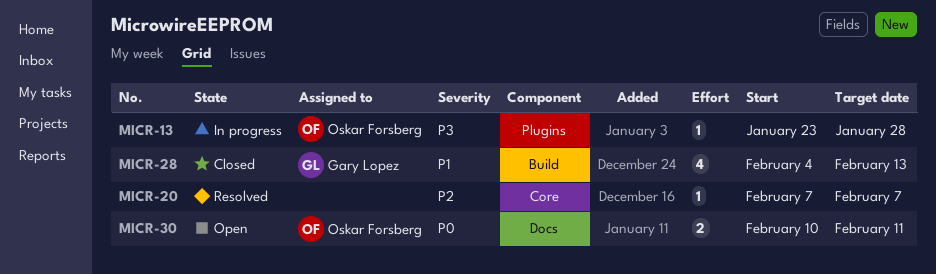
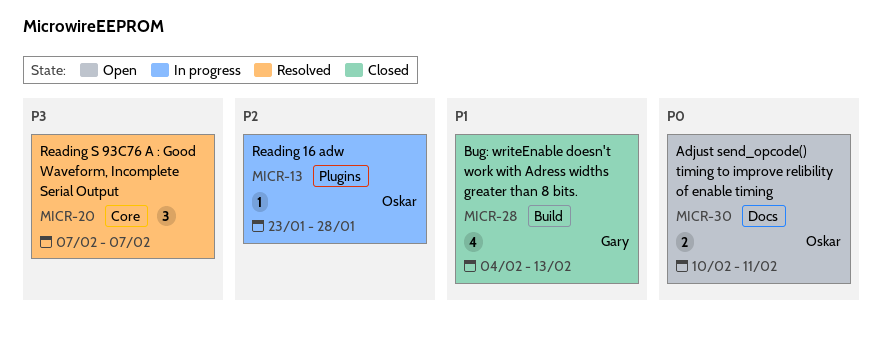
MICR-13, priority: P3 -> P2
MICR-20, priority: P2 -> P3
MICR-20, estimate: 1 -> 3

